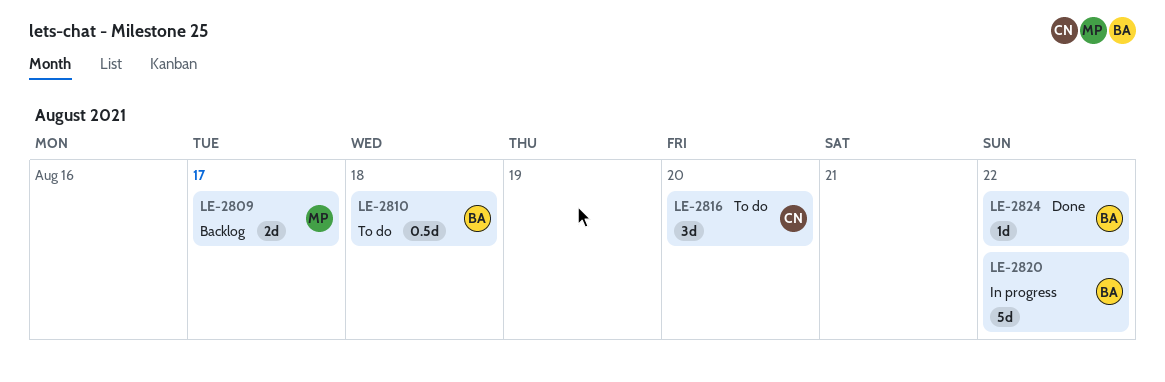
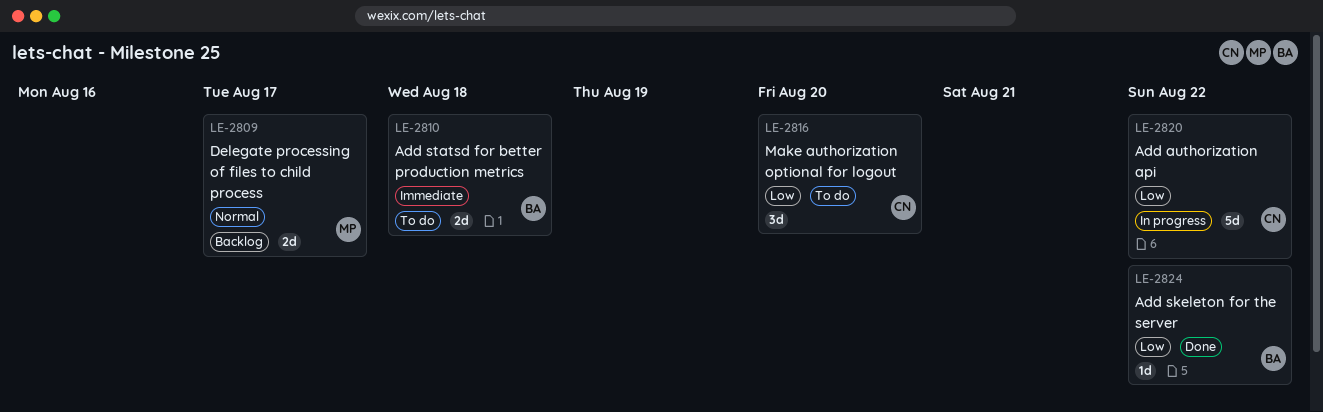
LE-2810, estimate: 0.5d -> 2d
LE-2820, owner: BA -> CN

